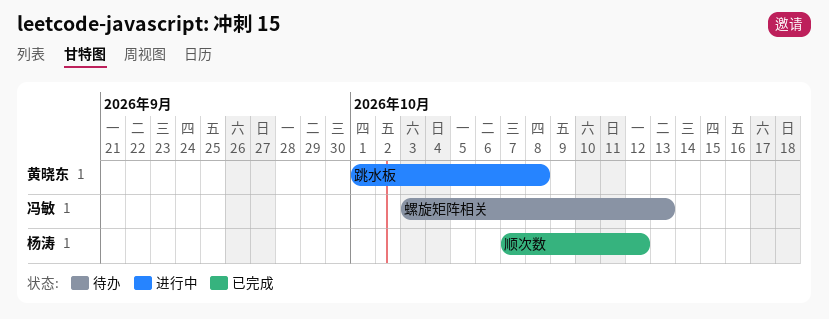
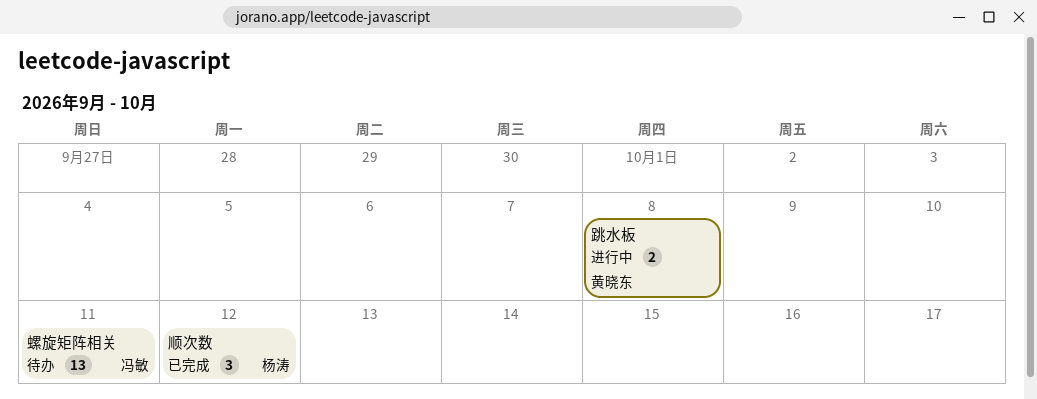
螺旋矩阵相关, due: Oct 13 -> Oct 11

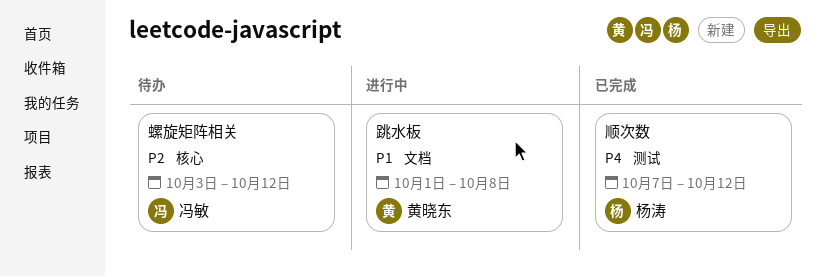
螺旋矩阵相关, due: Oct 11 -> Oct 12

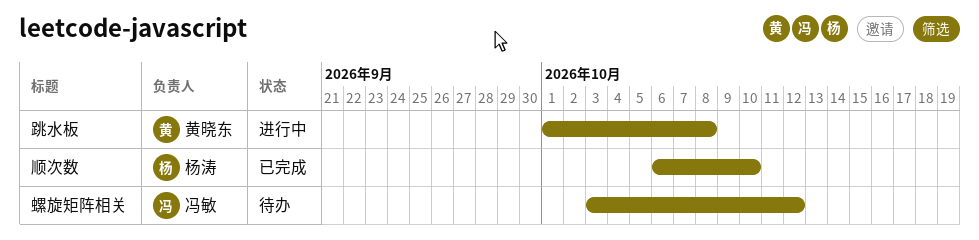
顺次数, start: Oct 7 -> Oct 6
顺次数, due: Oct 12 -> Oct 10

